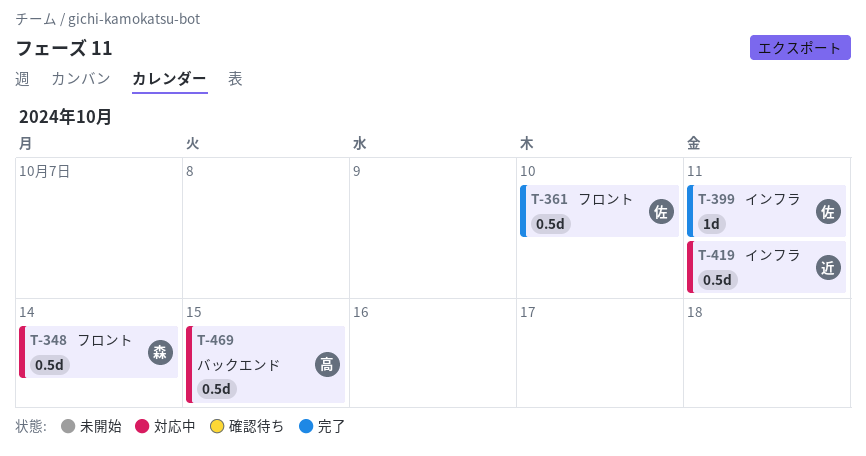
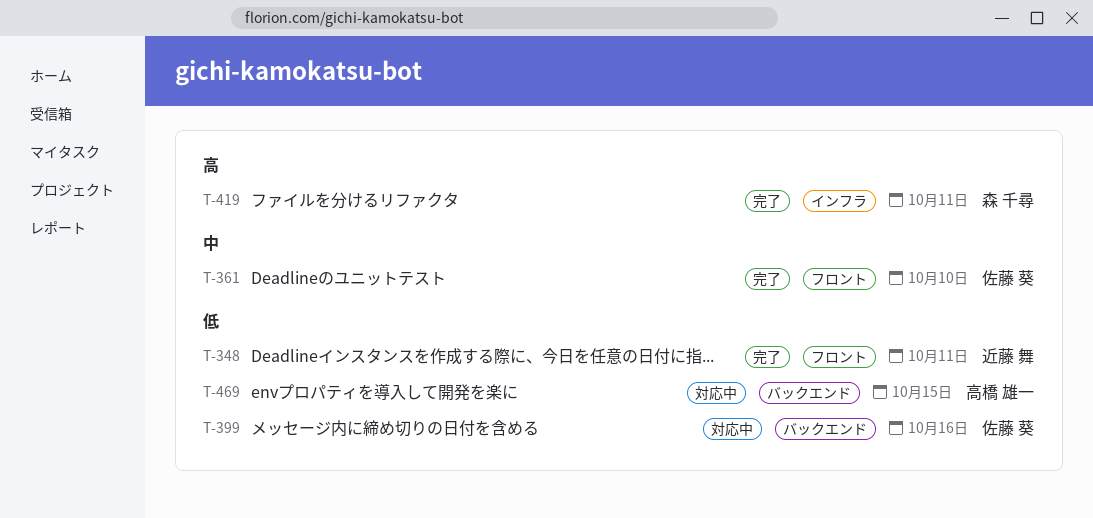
T-348, status: 対応中 -> 完了
T-348, owner: 森 千尋 -> 近藤 舞
T-348, due: Oct 14 -> Oct 11
T-399, status: 完了 -> 対応中
T-399, label: インフラ -> バックエンド
T-399, due: Oct 11 -> Oct 16
T-419, status: 対応中 -> 完了
T-419, owner: 近藤 舞 -> 森 千尋

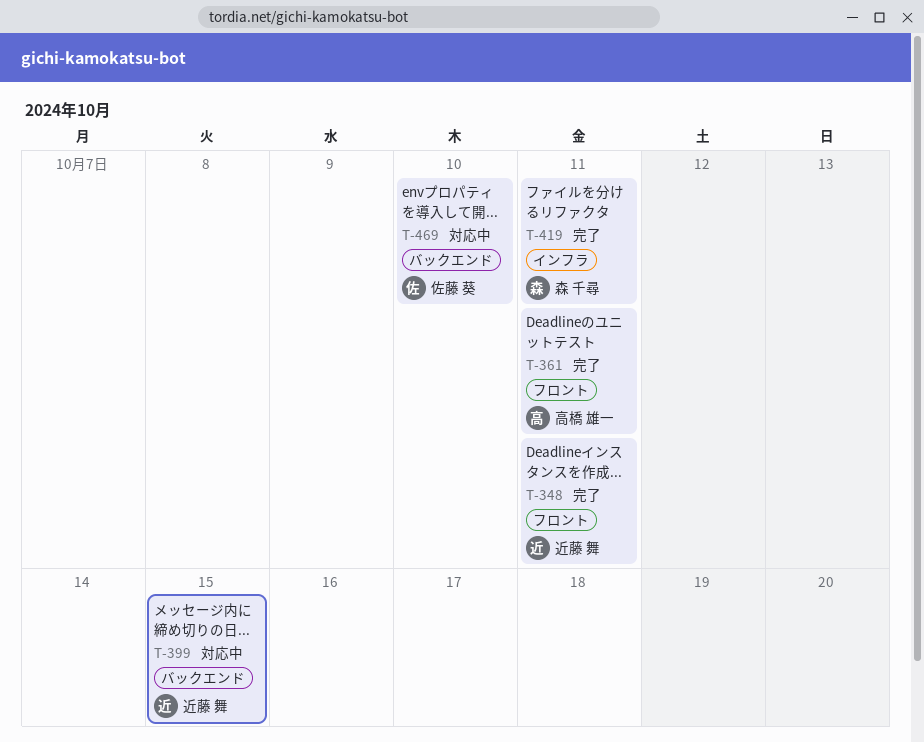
T-361, owner: 佐藤 葵 -> 高橋 雄一
T-361, due: Oct 10 -> Oct 11
T-399, owner: 佐藤 葵 -> 近藤 舞
T-399, due: Oct 16 -> Oct 15
T-469, owner: 高橋 雄一 -> 佐藤 葵
T-469, due: Oct 15 -> Oct 10

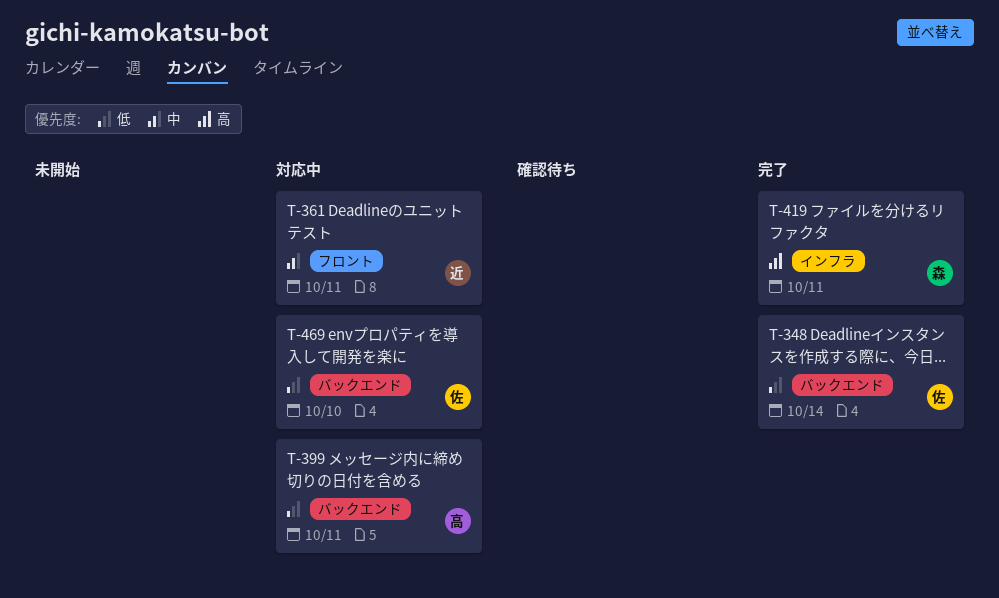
T-348, owner: 近藤 舞 -> 佐藤 葵
T-348, label: フロント -> バックエンド
T-348, due: Oct 11 -> Oct 14
T-361, status: 完了 -> 対応中
T-361, owner: 高橋 雄一 -> 近藤 舞
T-399, owner: 近藤 舞 -> 高橋 雄一
T-399, due: Oct 15 -> Oct 11

